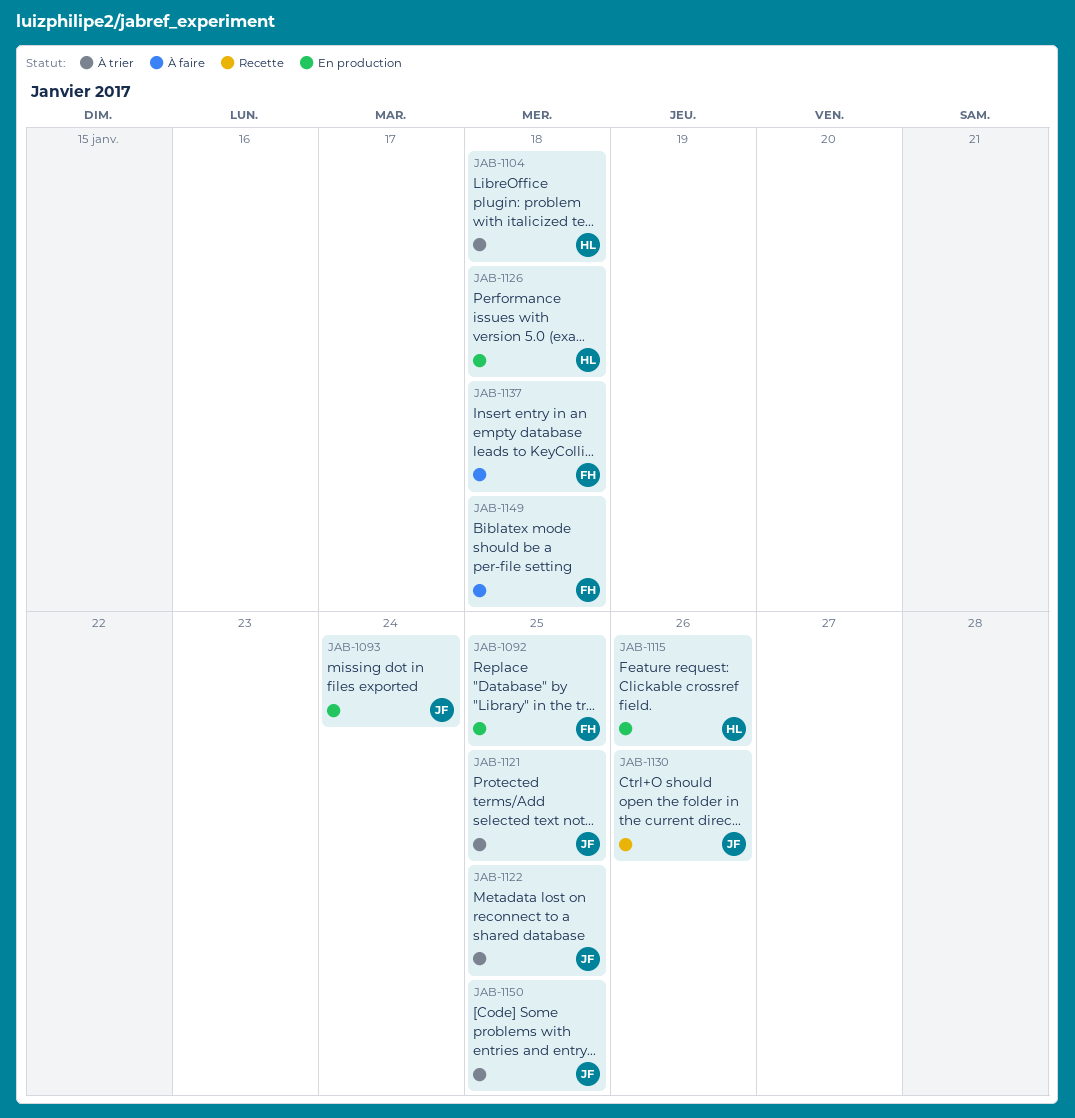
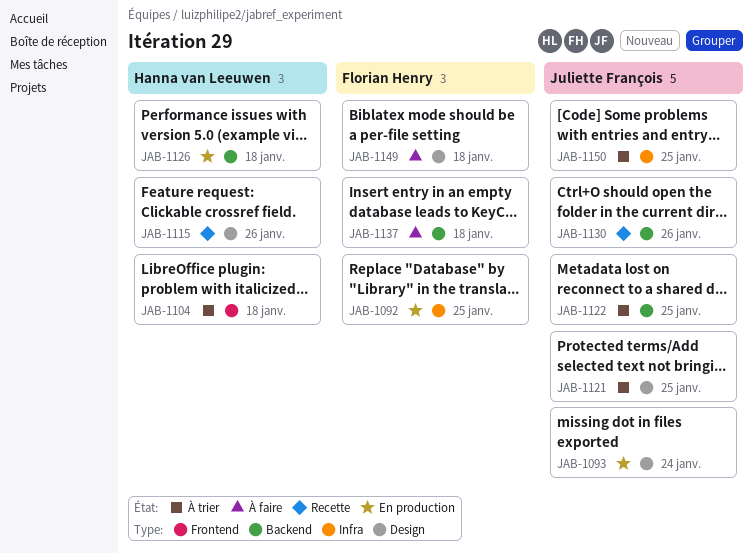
JAB-1115, status: En production -> Recette

